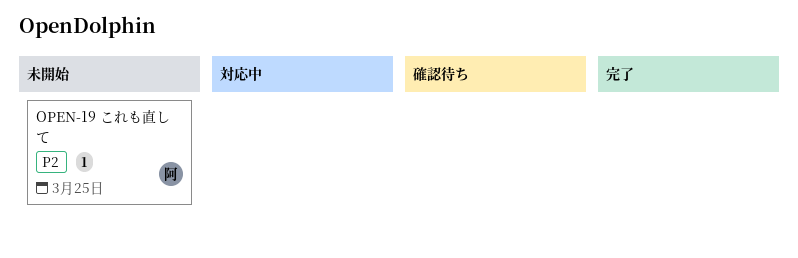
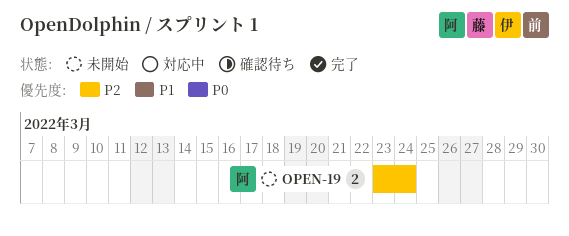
OPEN-19, estimate: 1 -> 2
OPEN-19, due: Mar 25 -> Mar 24

